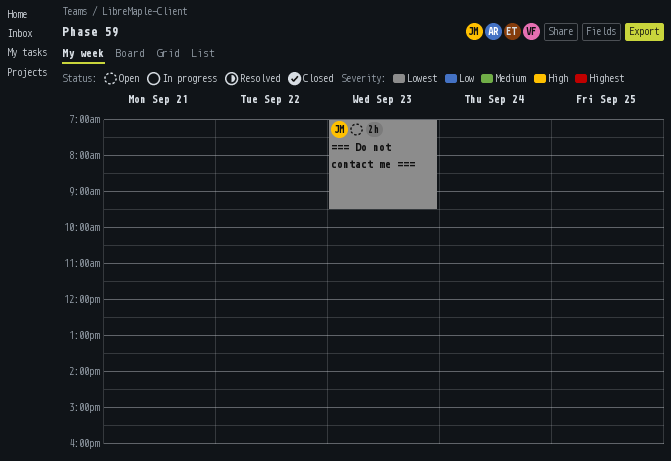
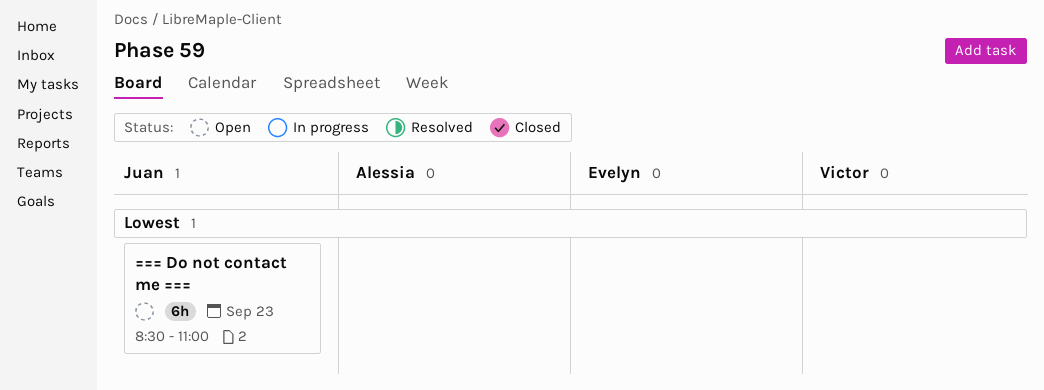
=== Do not contact me ===, estimate: 2h -> 6h
=== Do not contact me ===, begins: 07:00 -> 08:30
=== Do not contact me ===, ends: 09:30 -> 11:00

